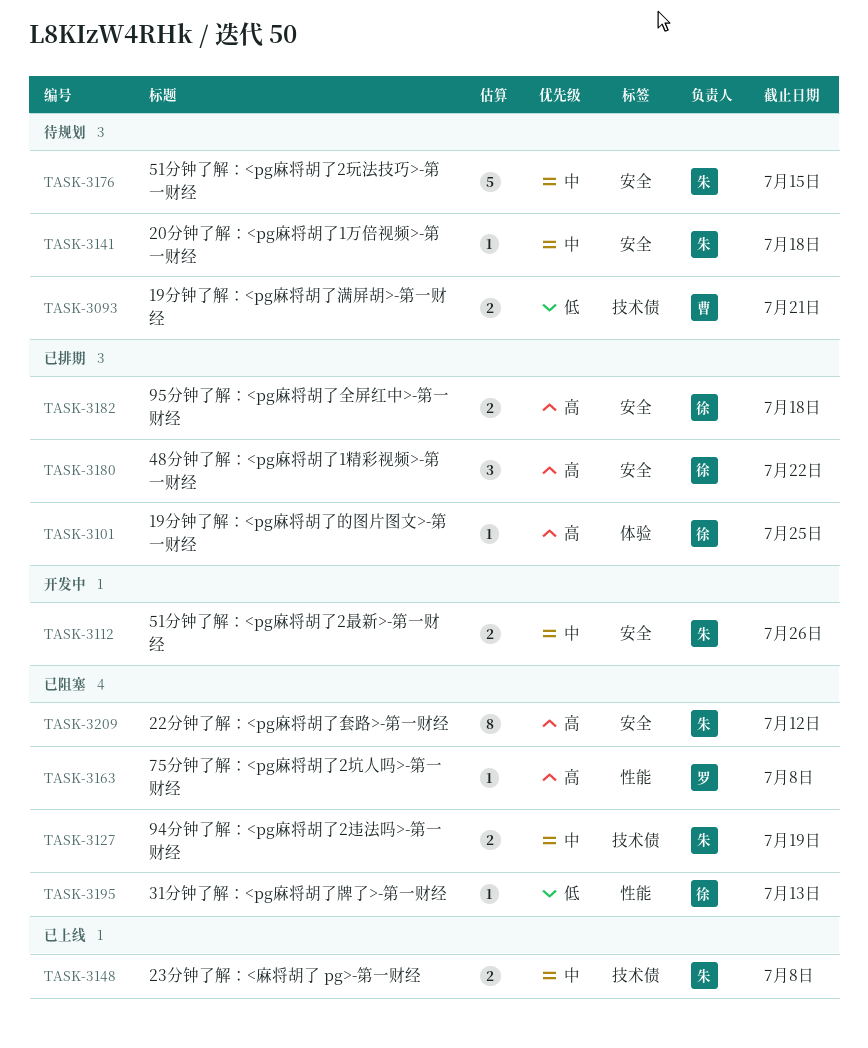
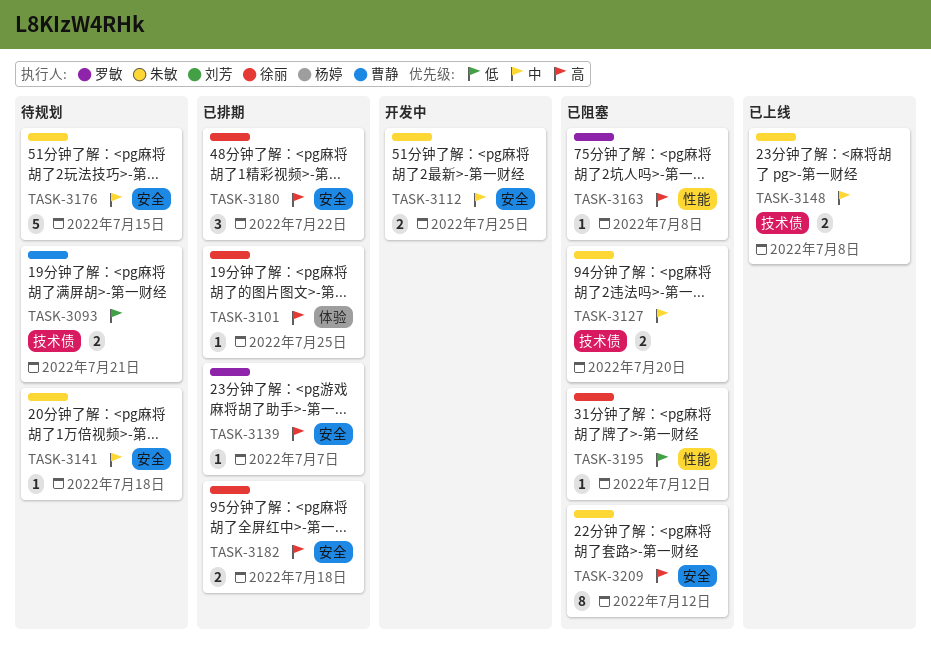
TASK-3112, due: Jul 26 -> Jul 25
TASK-3127, due: Jul 19 -> Jul 20
TASK-3139: none -> present
TASK-3195, due: Jul 13 -> Jul 12

